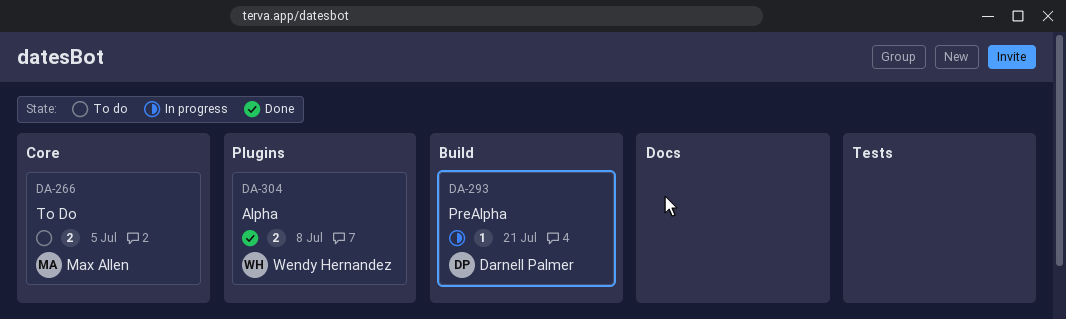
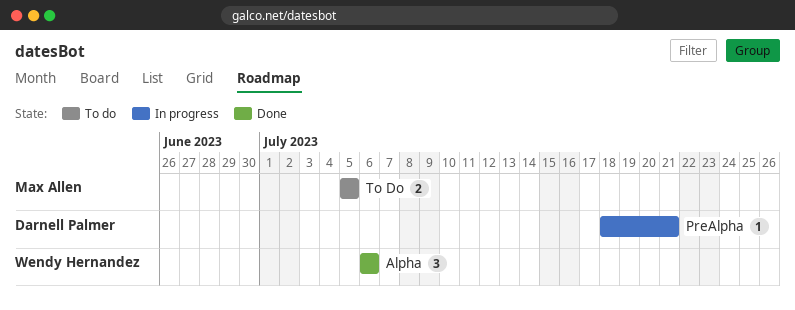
Alpha, estimate: 2 -> 3
Alpha, due: Jul 8 -> Jul 6

